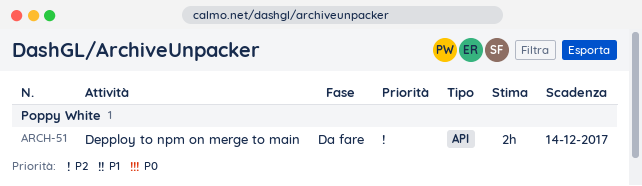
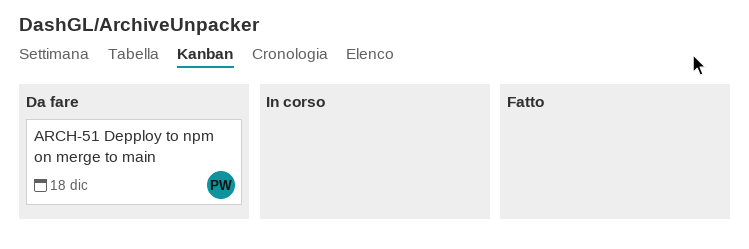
ARCH-51, due: Dec 14 -> Dec 18

